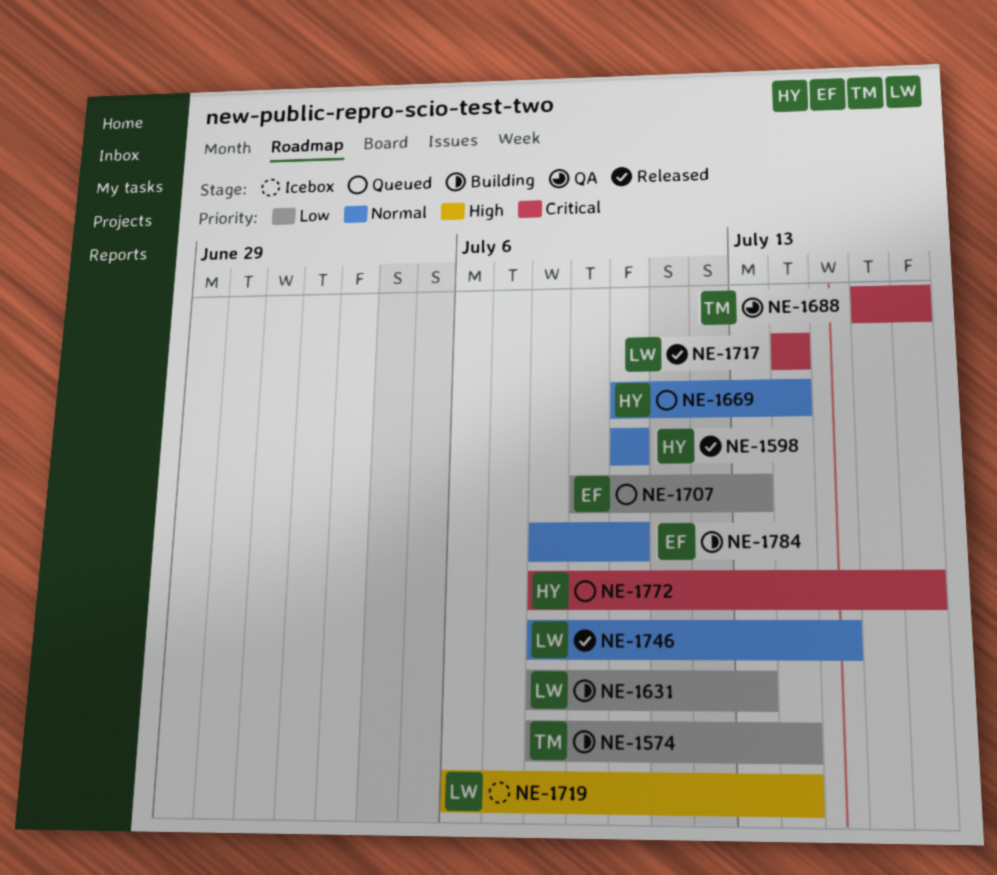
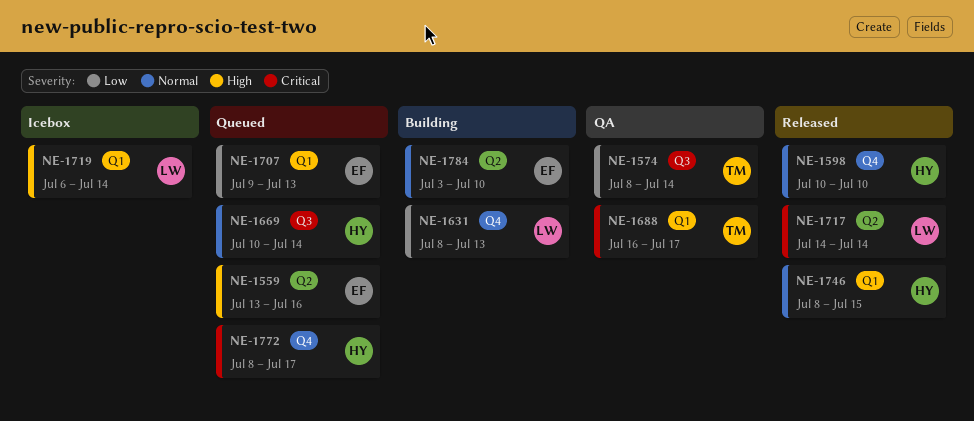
NE-1559: none -> present
NE-1574, status: Building -> QA
NE-1746, owner: LW -> HY
NE-1784, start: Jul 8 -> Jul 3

